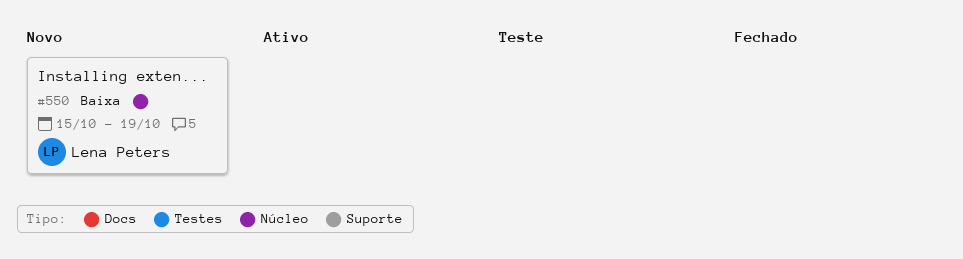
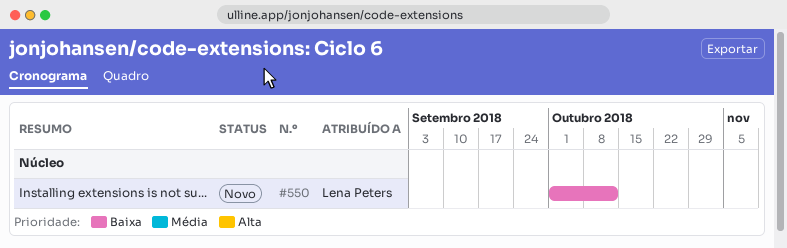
#550, start: Oct 15 -> Oct 1
#550, due: Oct 19 -> Oct 12

